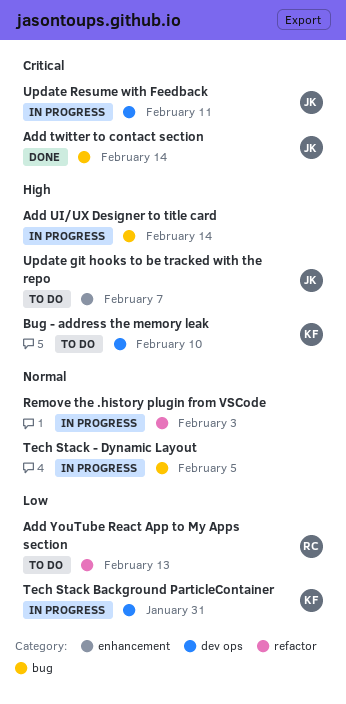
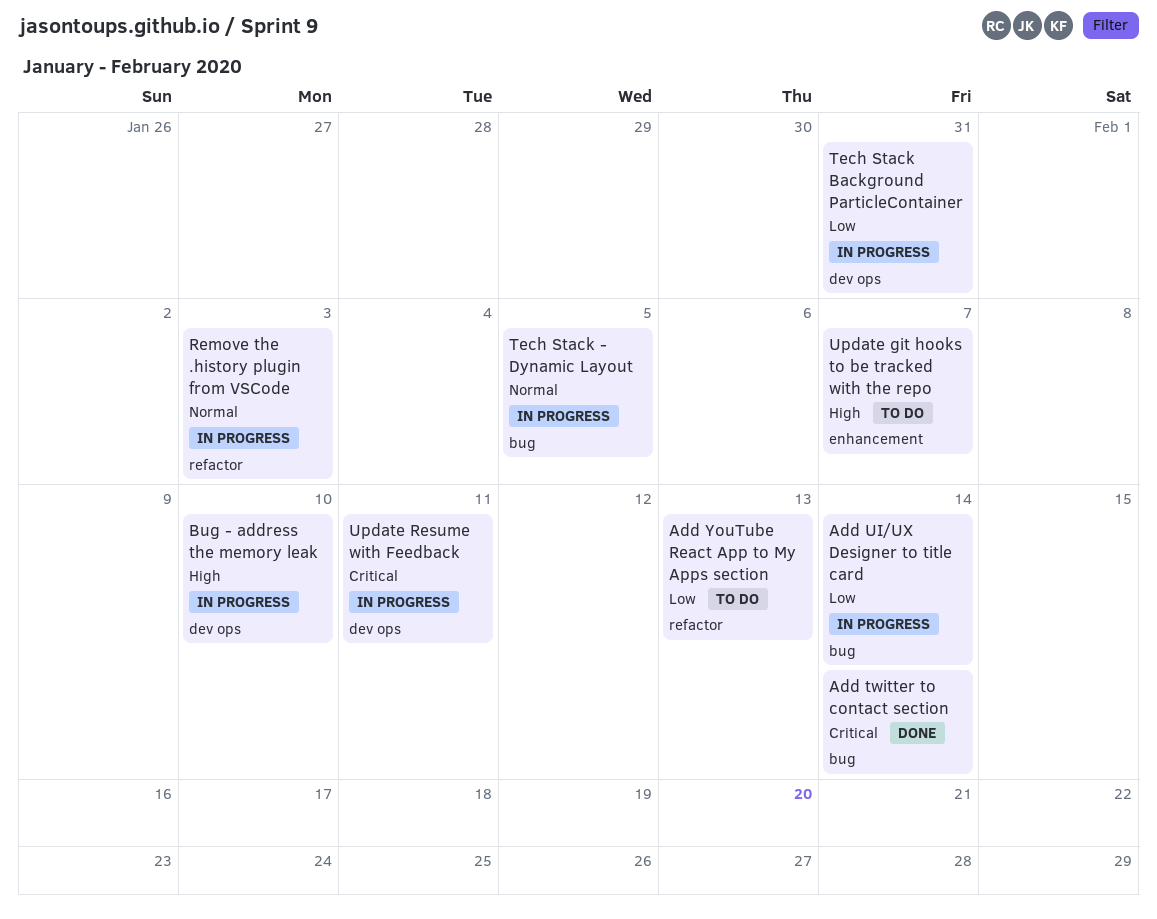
Add UI/UX Designer to title card, priority: High -> Low
Bug - address the memory leak, status: To do -> In progress

